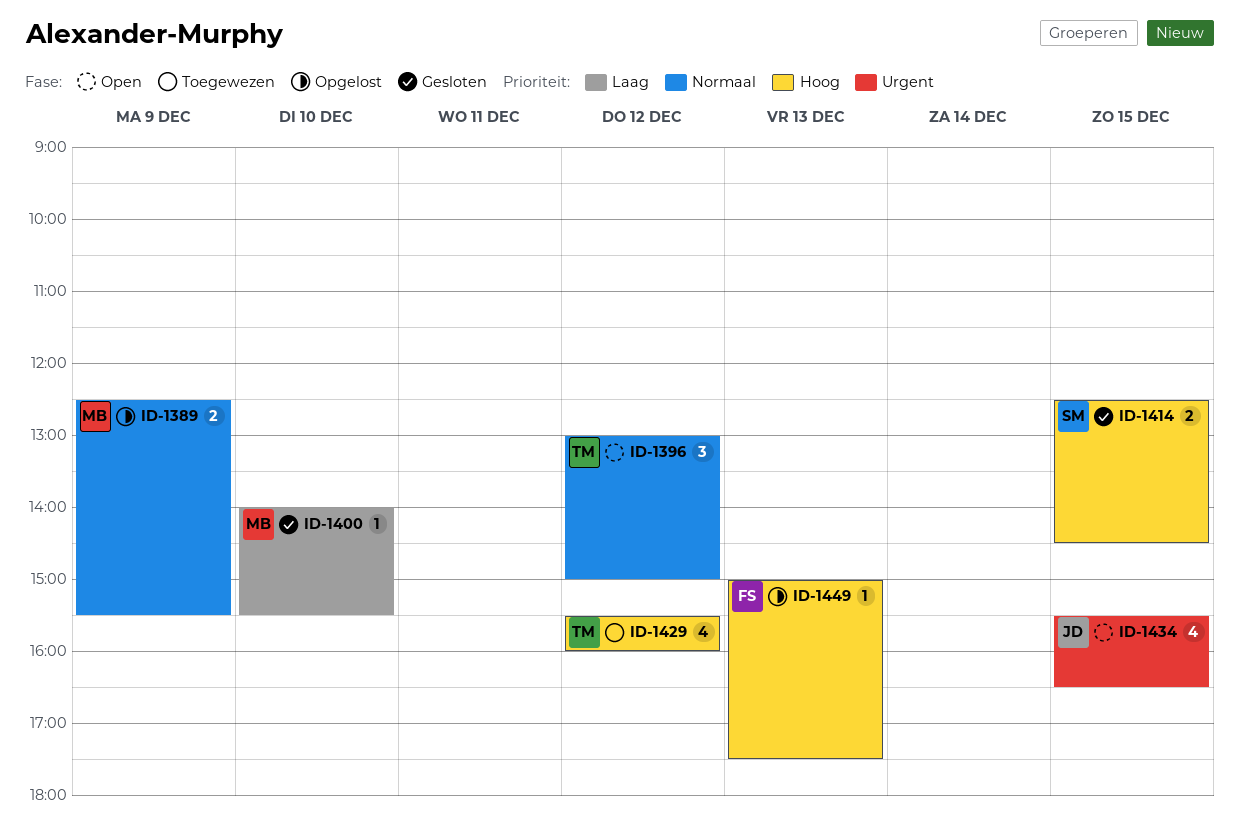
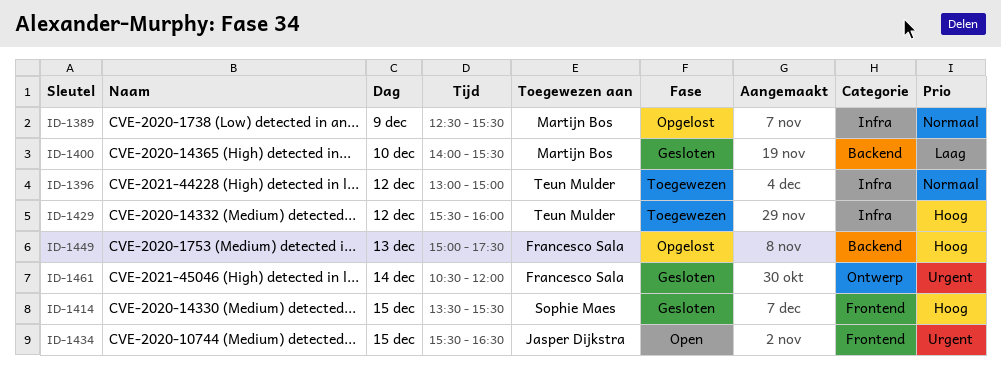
ID-1396, status: Open -> Toegewezen
ID-1414, begins: 12:30 -> 13:30
ID-1414, ends: 14:30 -> 15:30
ID-1461: none -> present

